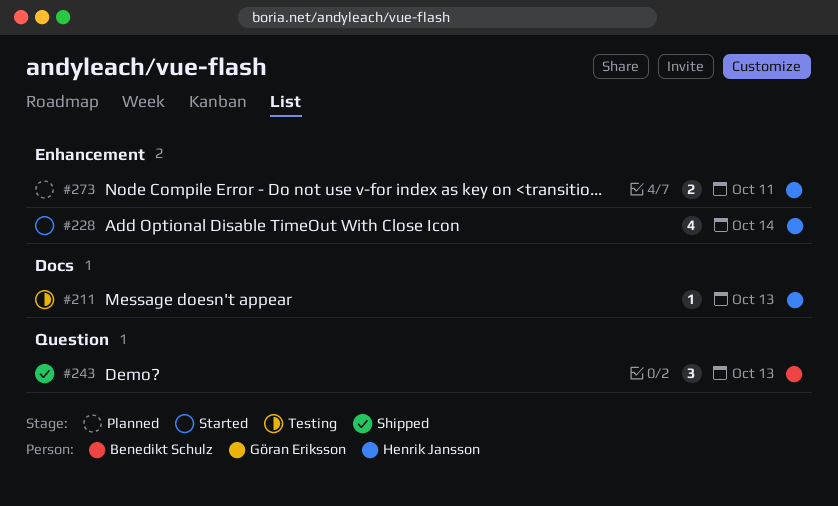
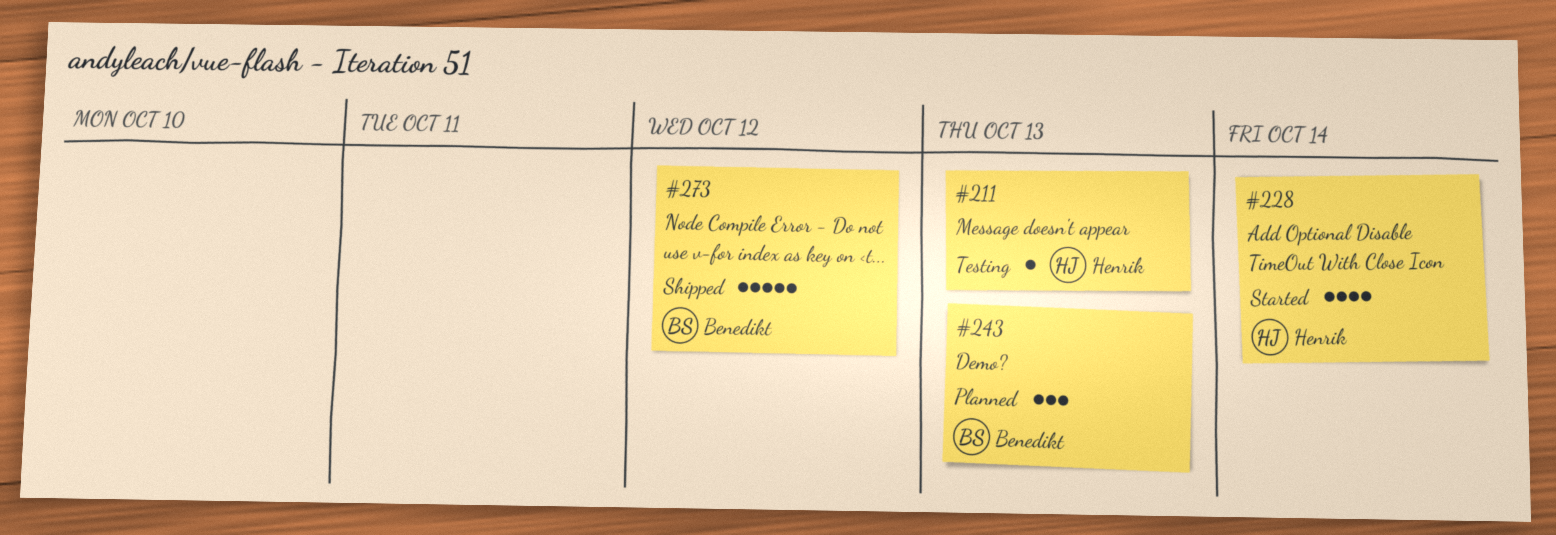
#243, status: Shipped -> Planned
#273, status: Planned -> Shipped
#273, owner: Henrik Jansson -> Benedikt Schulz
#273, estimate: 2 -> 5
#273, due: Oct 11 -> Oct 12

